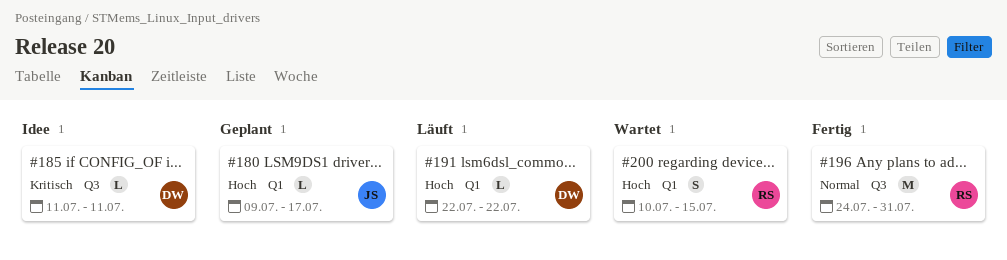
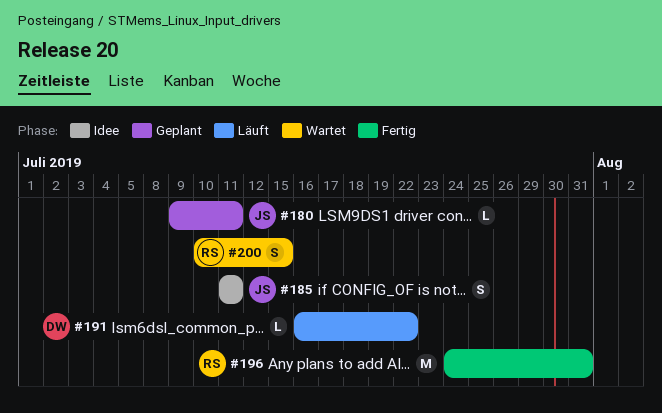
#180, due: Jul 17 -> Jul 11
#185, owner: DW -> JS
#185, estimate: L -> S
#191, start: Jul 22 -> Jul 16

